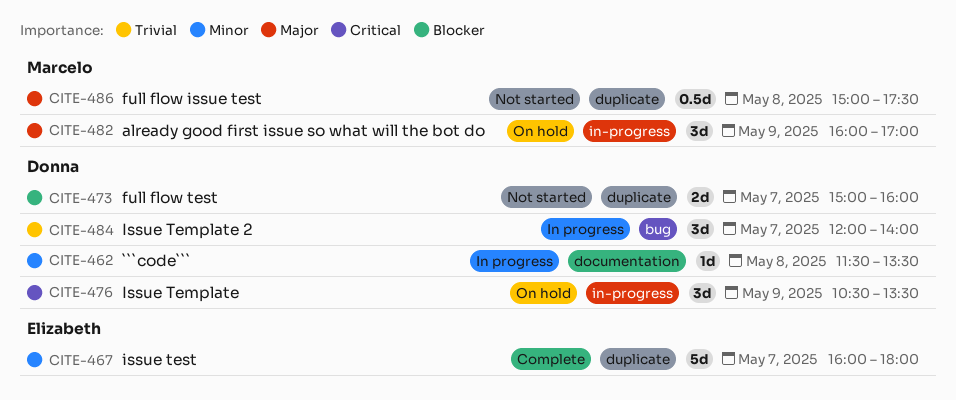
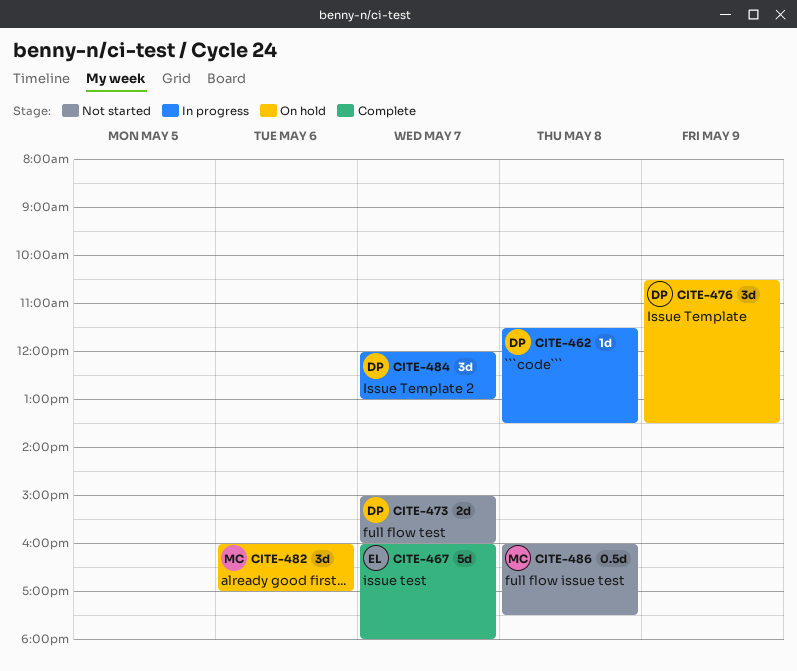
CITE-482, day: May 9 -> May 6
CITE-484, ends: 14:00 -> 13:00
CITE-486, begins: 15:00 -> 16:00

